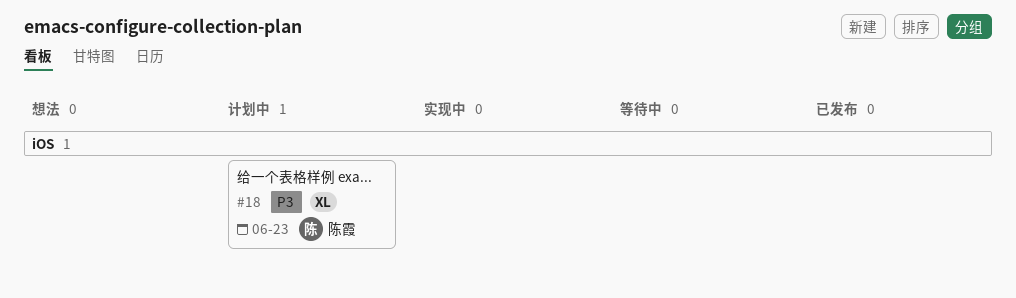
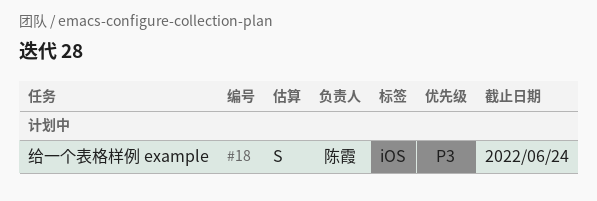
#18, estimate: XL -> S
#18, due: Jun 23 -> Jun 24

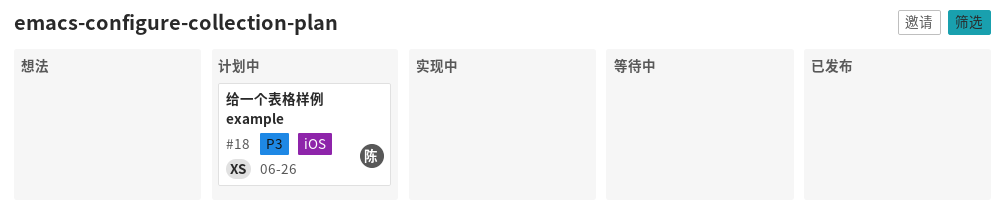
#18, estimate: S -> XS
#18, due: Jun 24 -> Jun 26

